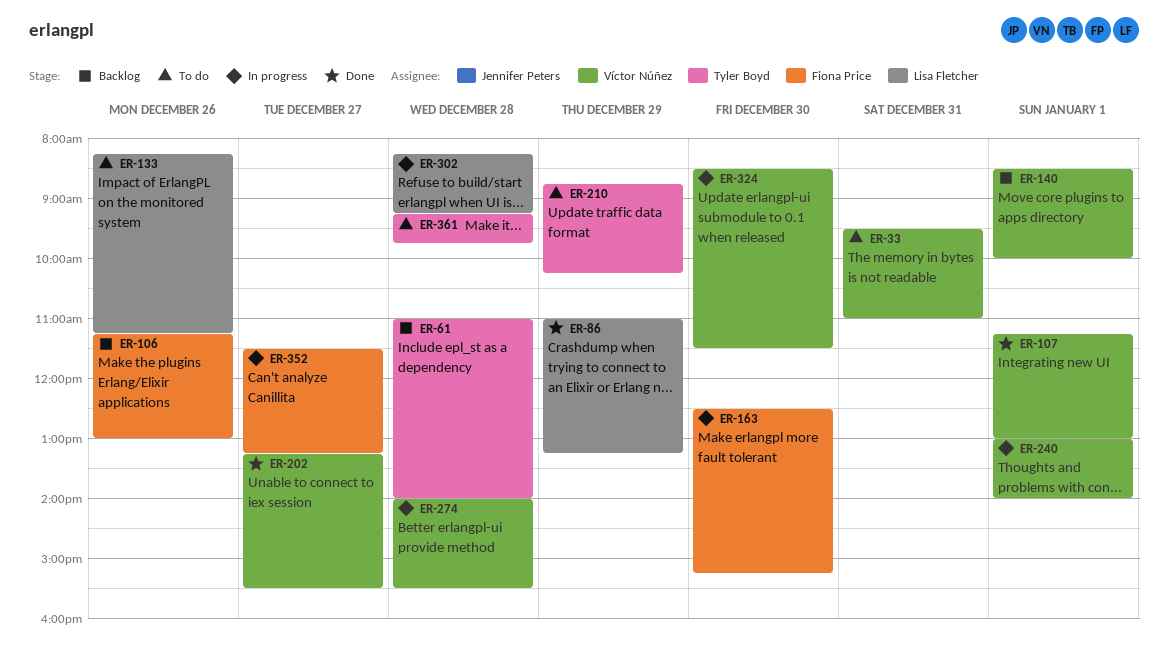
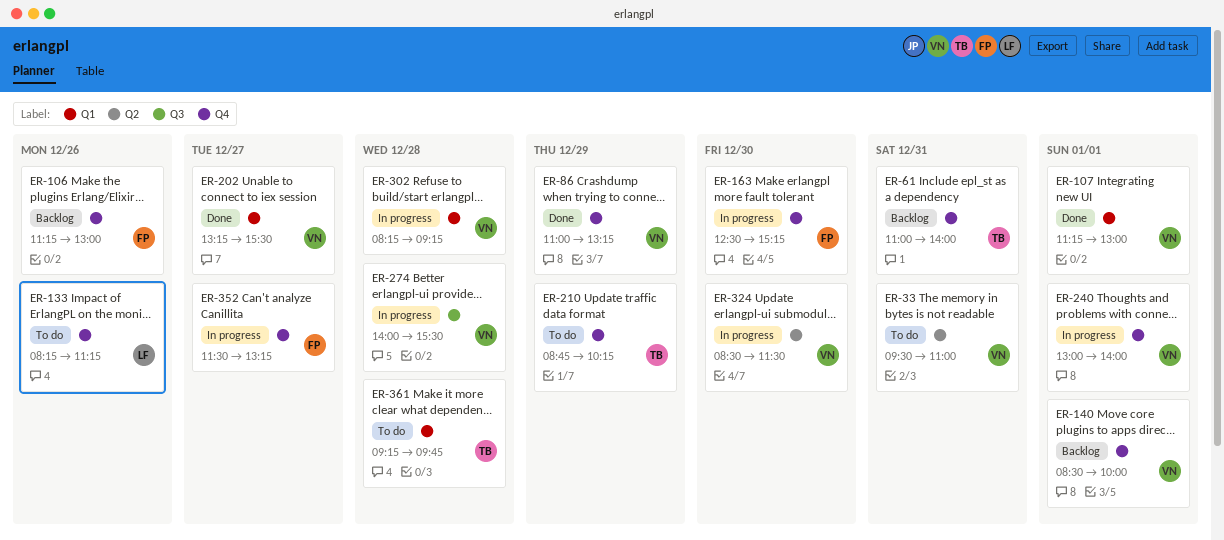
ER-61, day: Dec 28 -> Dec 31
ER-86, owner: Lisa Fletcher -> Víctor Núñez
ER-302, owner: Lisa Fletcher -> Víctor Núñez

